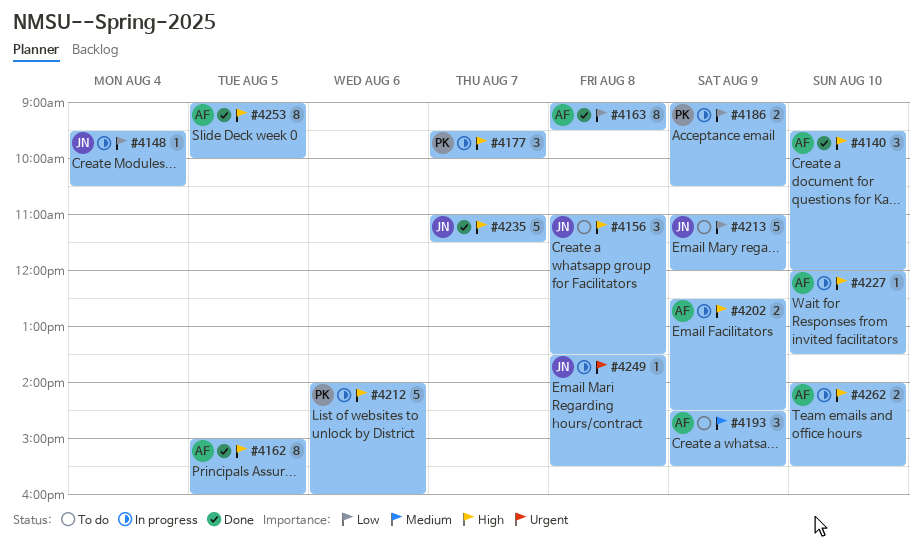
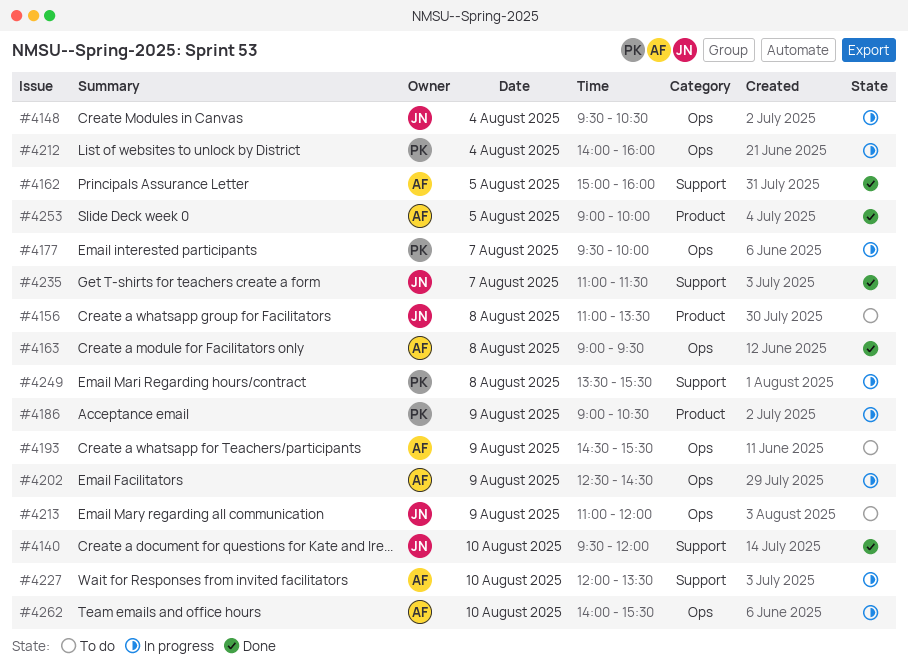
#4140, owner: AF -> JN
#4212, day: Aug 6 -> Aug 4
#4249, owner: JN -> PK

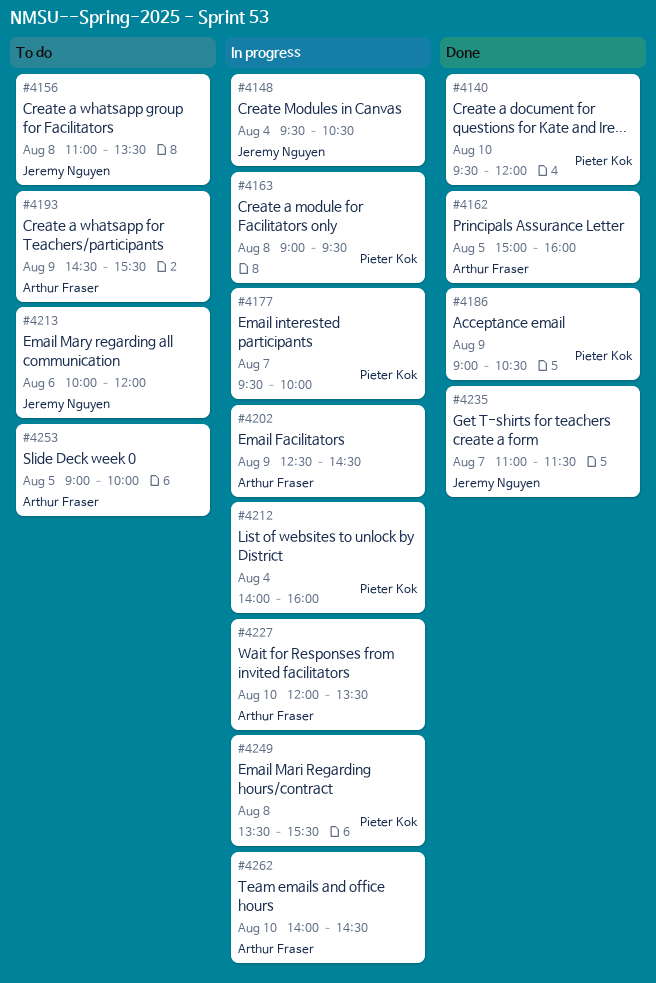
#4140, owner: Jeremy Nguyen -> Pieter Kok
#4163, status: Done -> In progress
#4163, owner: Arthur Fraser -> Pieter Kok
#4186, status: In progress -> Done
#4213, day: Aug 9 -> Aug 6
#4213, begins: 11:00 -> 10:00
#4253, status: Done -> To do
#4262, ends: 15:30 -> 14:30

